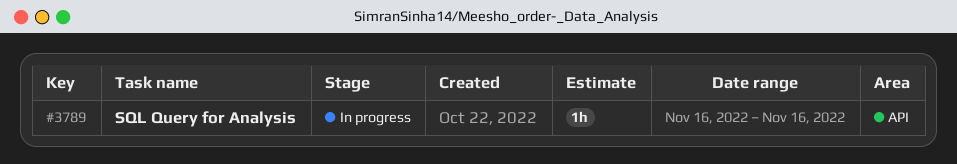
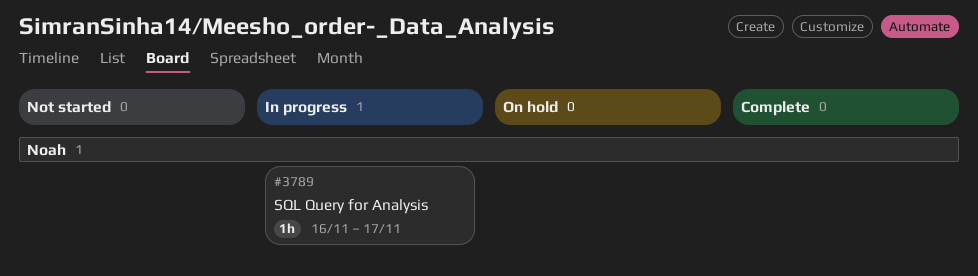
#3789, due: Nov 16 -> Nov 17

